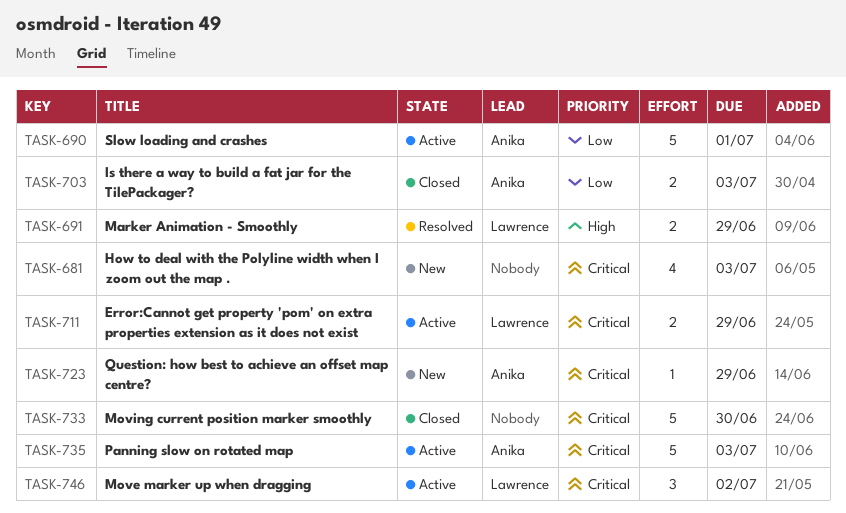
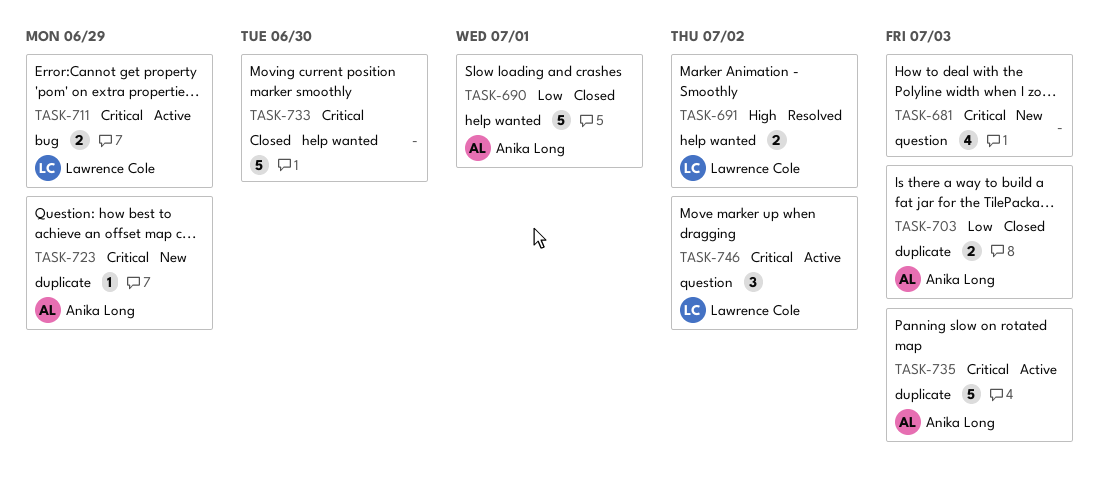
TASK-690, status: Active -> Closed
TASK-691, due: Jun 29 -> Jul 2

